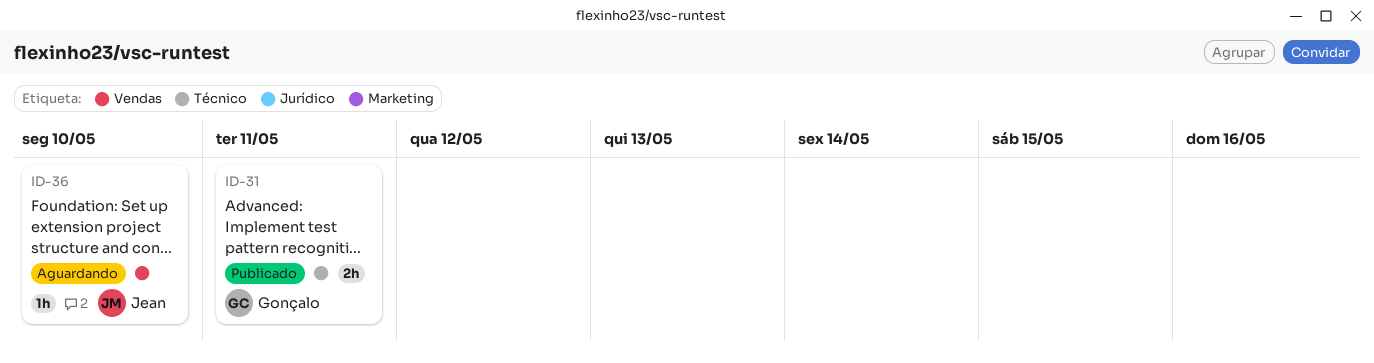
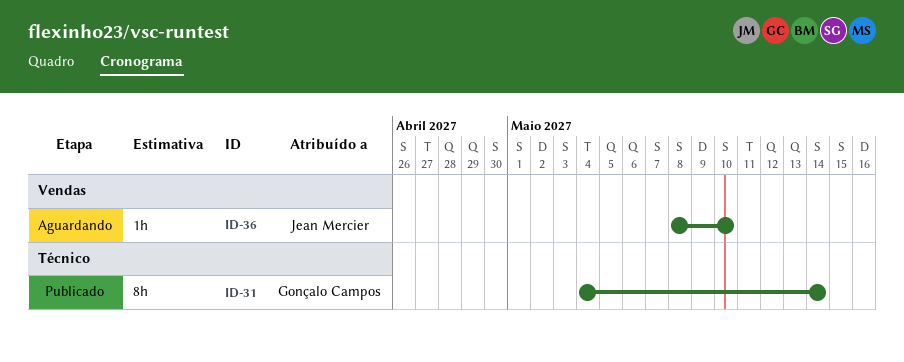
ID-31, estimate: 2h -> 8h
ID-31, due: May 11 -> May 14

